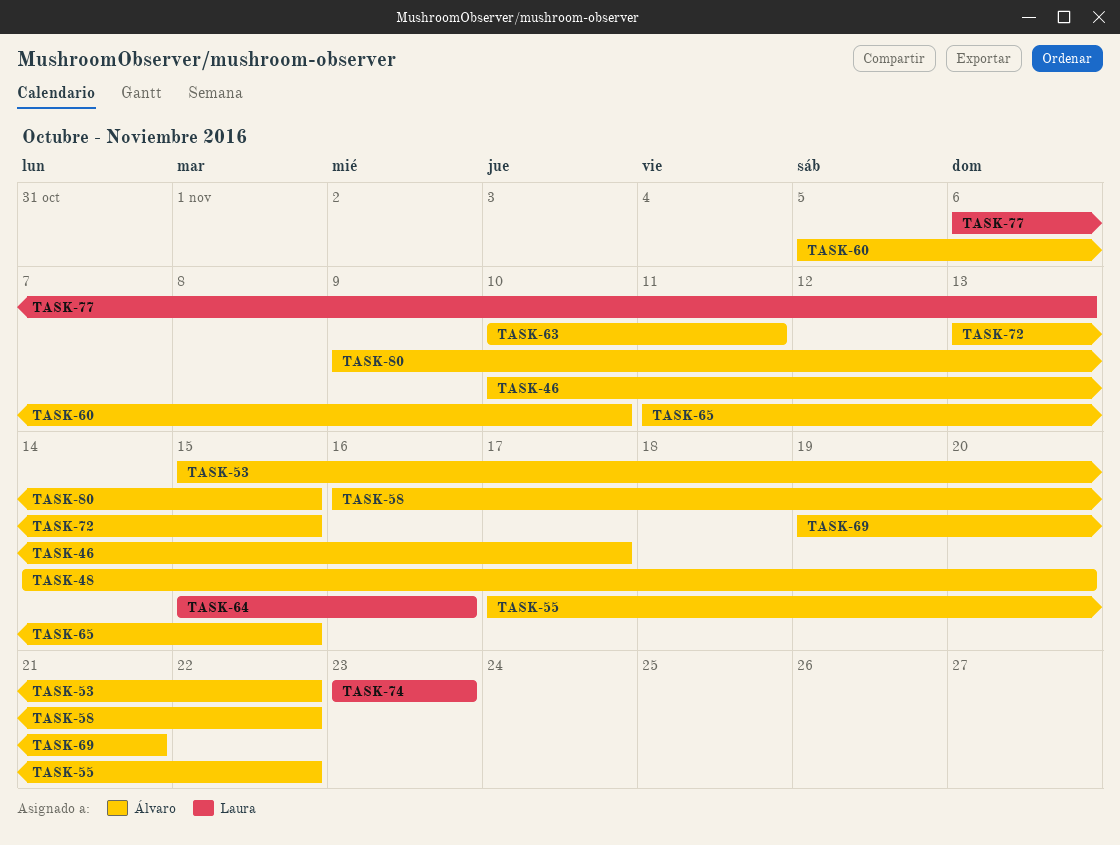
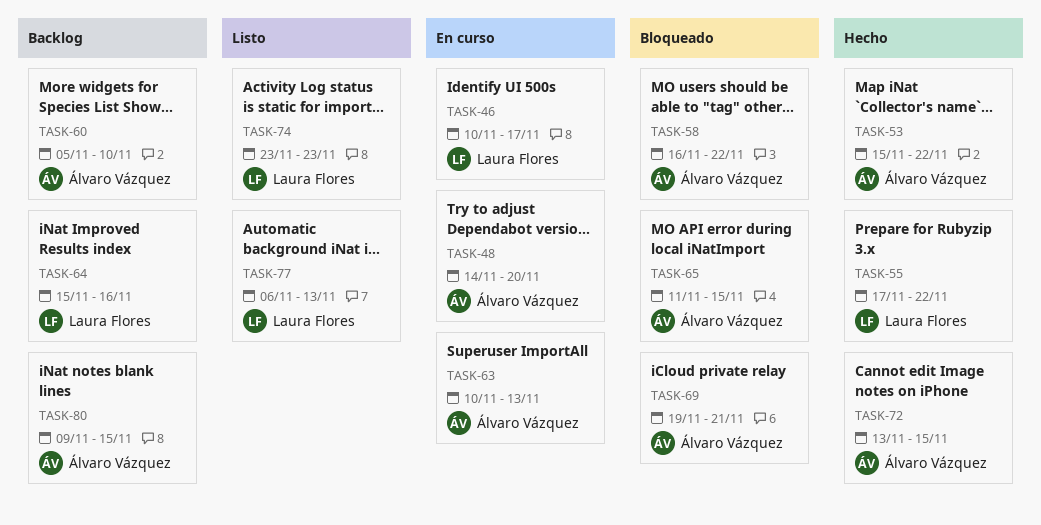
TASK-46, owner: Álvaro Vázquez -> Laura Flores
TASK-55, owner: Álvaro Vázquez -> Laura Flores
TASK-63, due: Nov 11 -> Nov 13

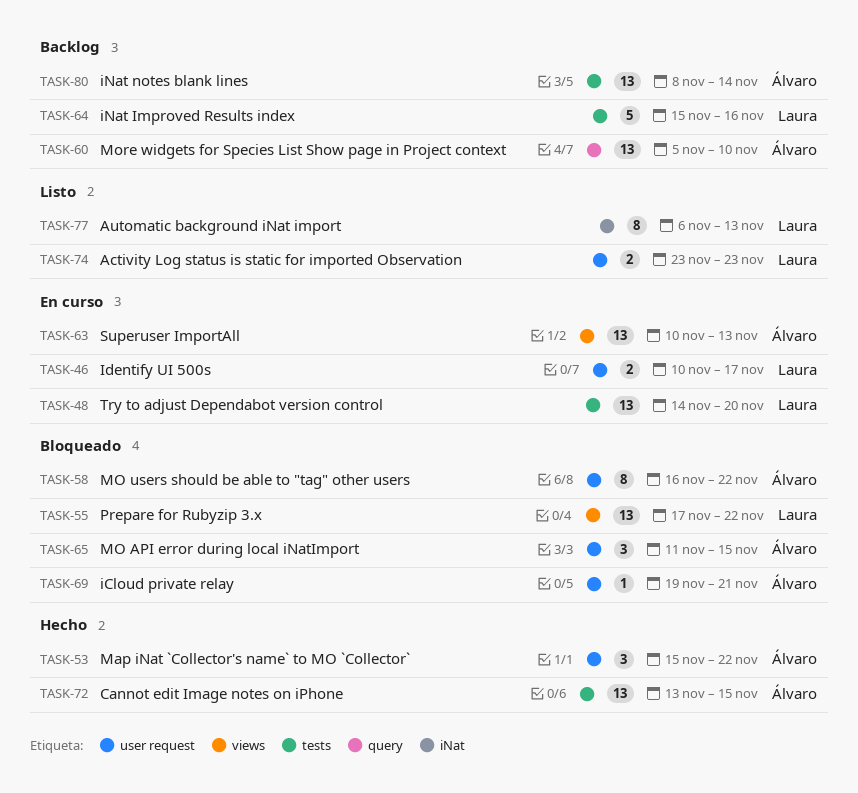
TASK-48, owner: Álvaro Vázquez -> Laura Flores
TASK-55, status: Hecho -> Bloqueado
TASK-80, start: Nov 9 -> Nov 8
TASK-80, due: Nov 15 -> Nov 14

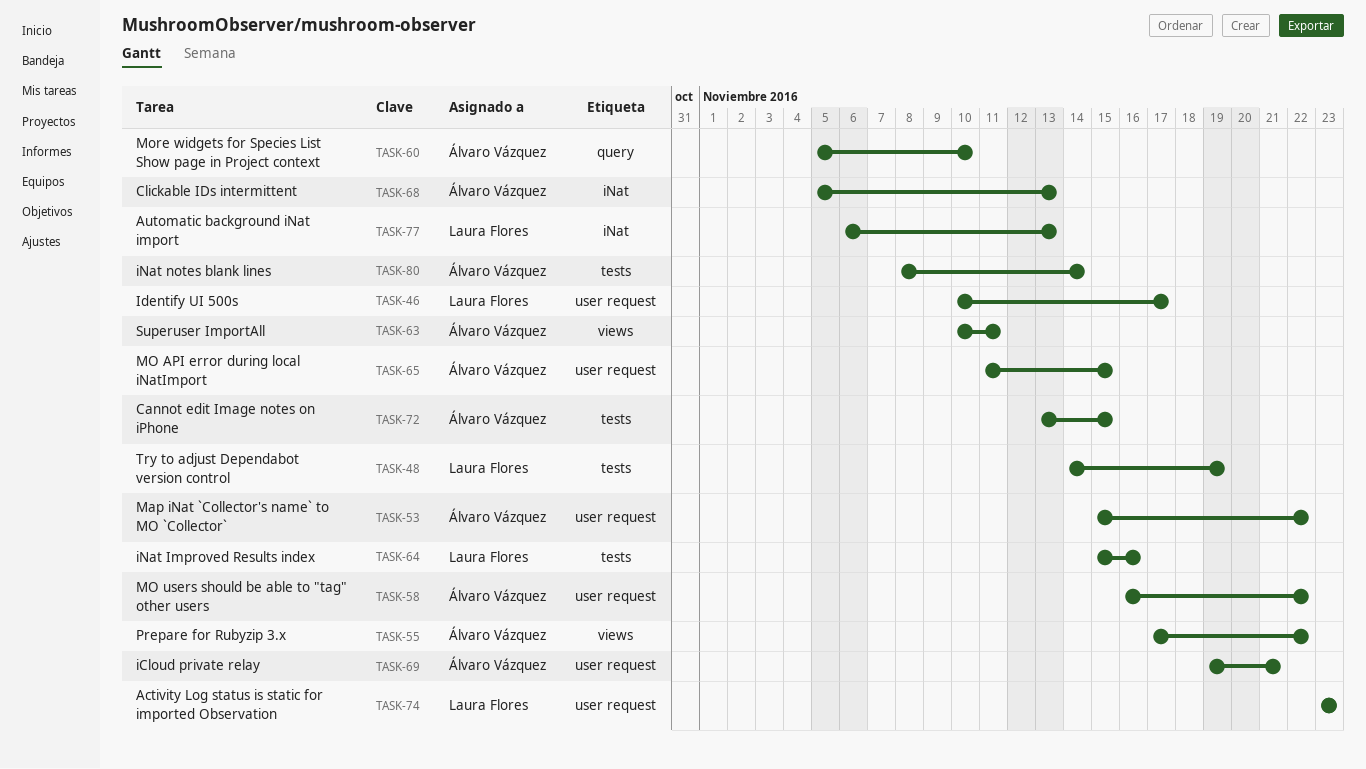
TASK-48, due: Nov 20 -> Nov 19
TASK-55, owner: Laura Flores -> Álvaro Vázquez
TASK-63, due: Nov 13 -> Nov 11
TASK-68: none -> present

